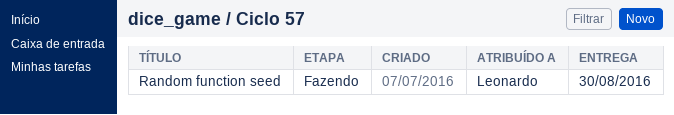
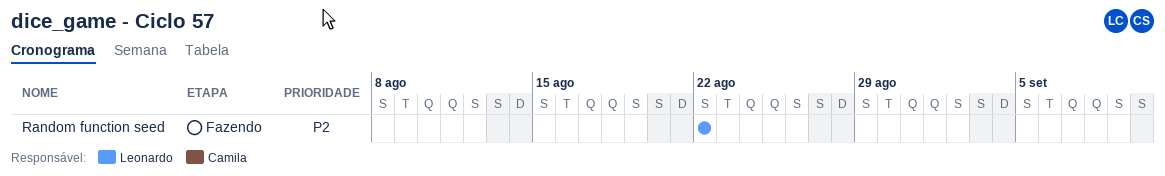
Random function seed, due: Aug 30 -> Aug 22

